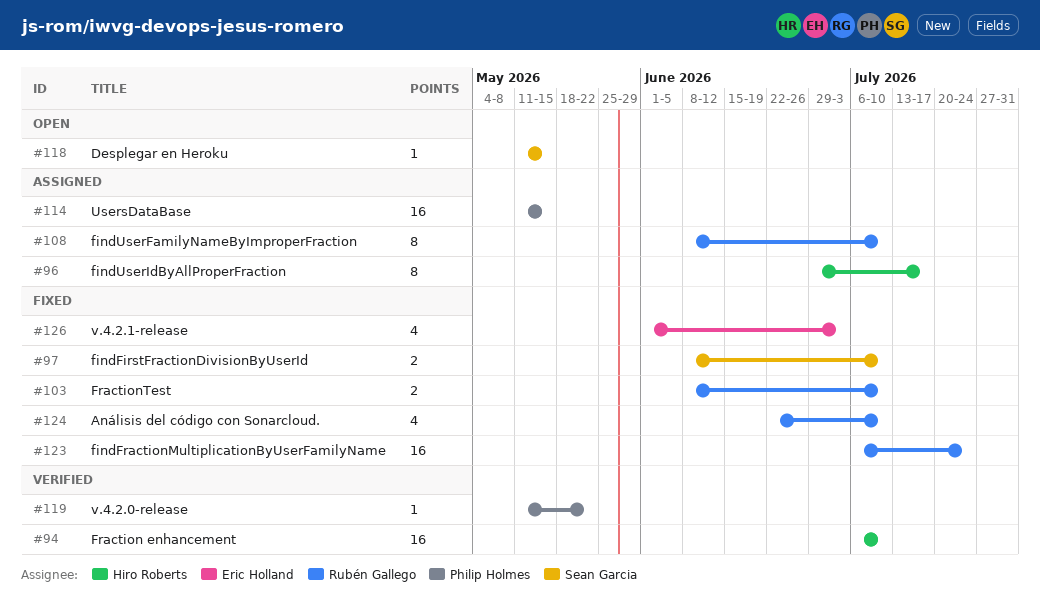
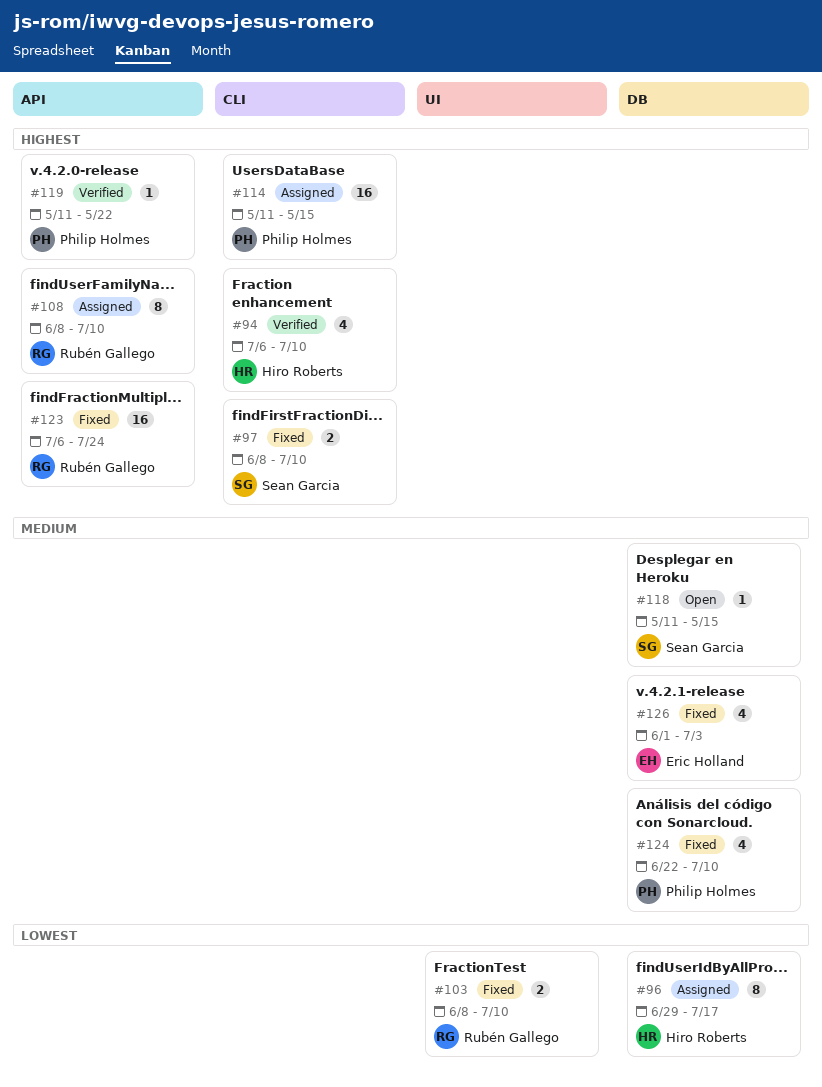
#94, estimate: 16 -> 4
#124, owner: Rubén Gallego -> Philip Holmes

